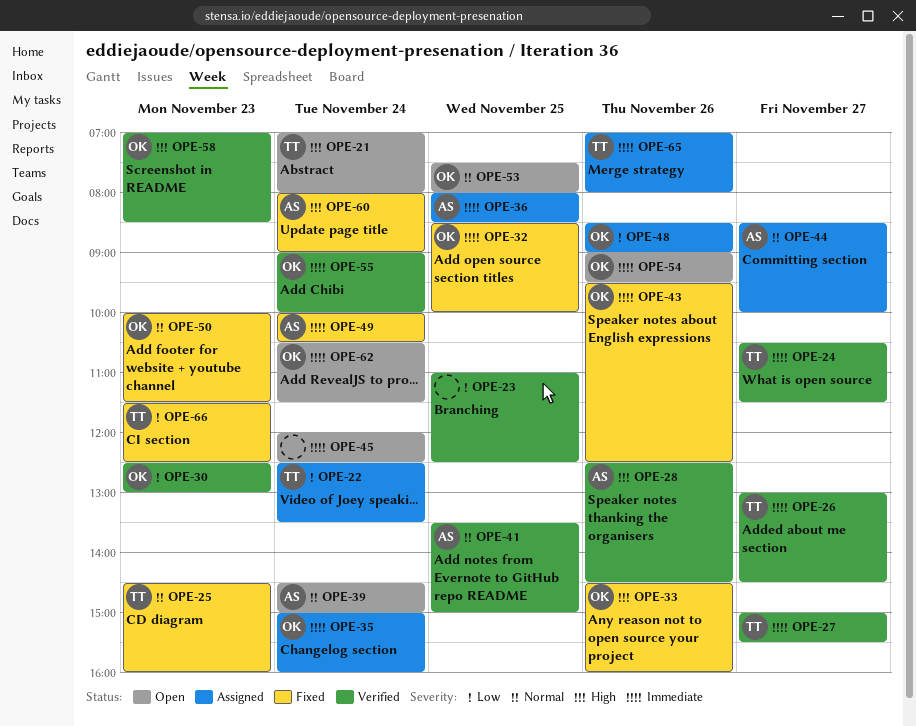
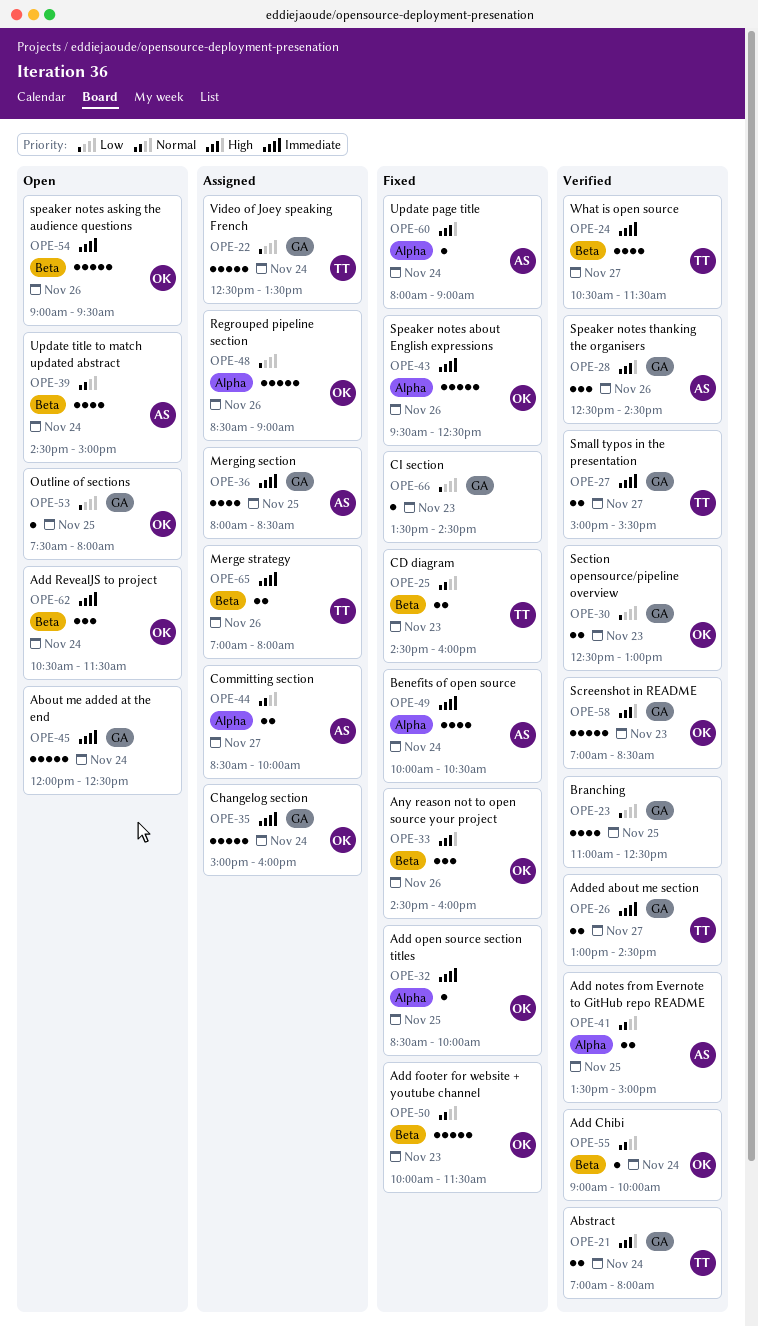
OPE-21, status: Open -> Verified
OPE-53, priority: Normal -> Low
OPE-55, priority: Immediate -> Normal
OPE-66, owner: TT -> none
OPE-66, begins: 11:30 -> 13:30
OPE-66, ends: 12:30 -> 14:30

